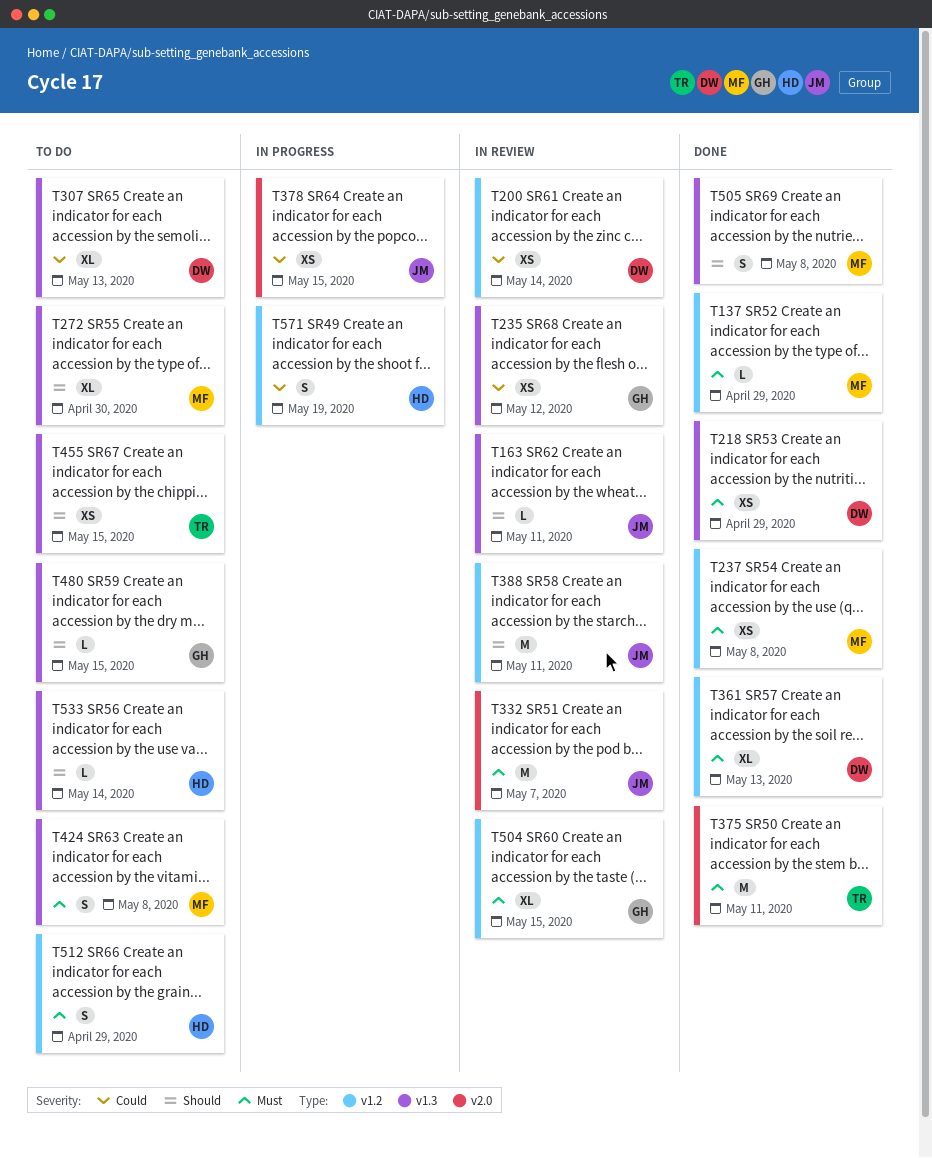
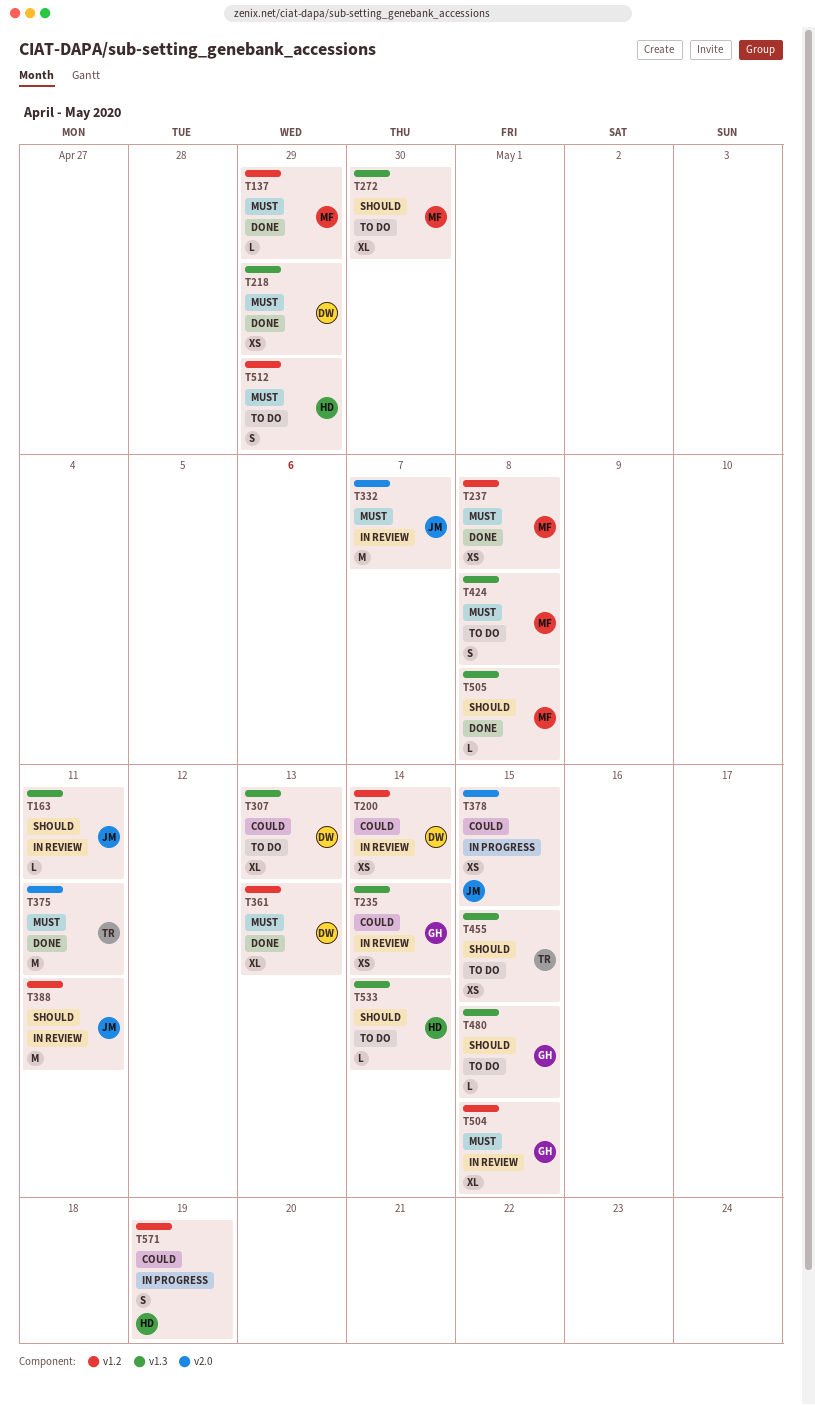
T235, due: May 12 -> May 14
T505, estimate: S -> L

